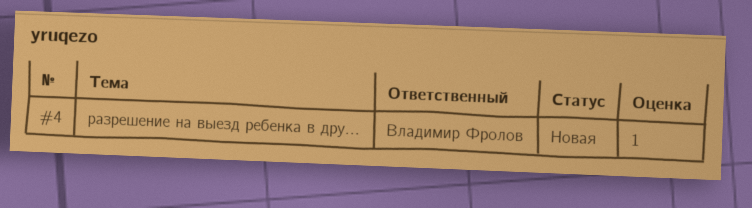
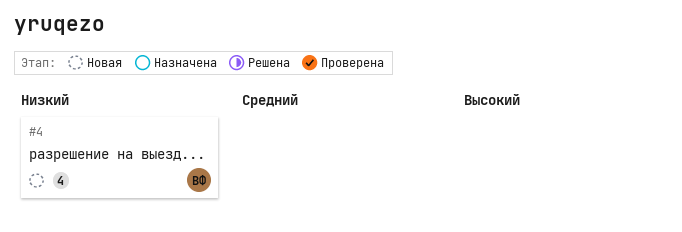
#4, estimate: 1 -> 4

